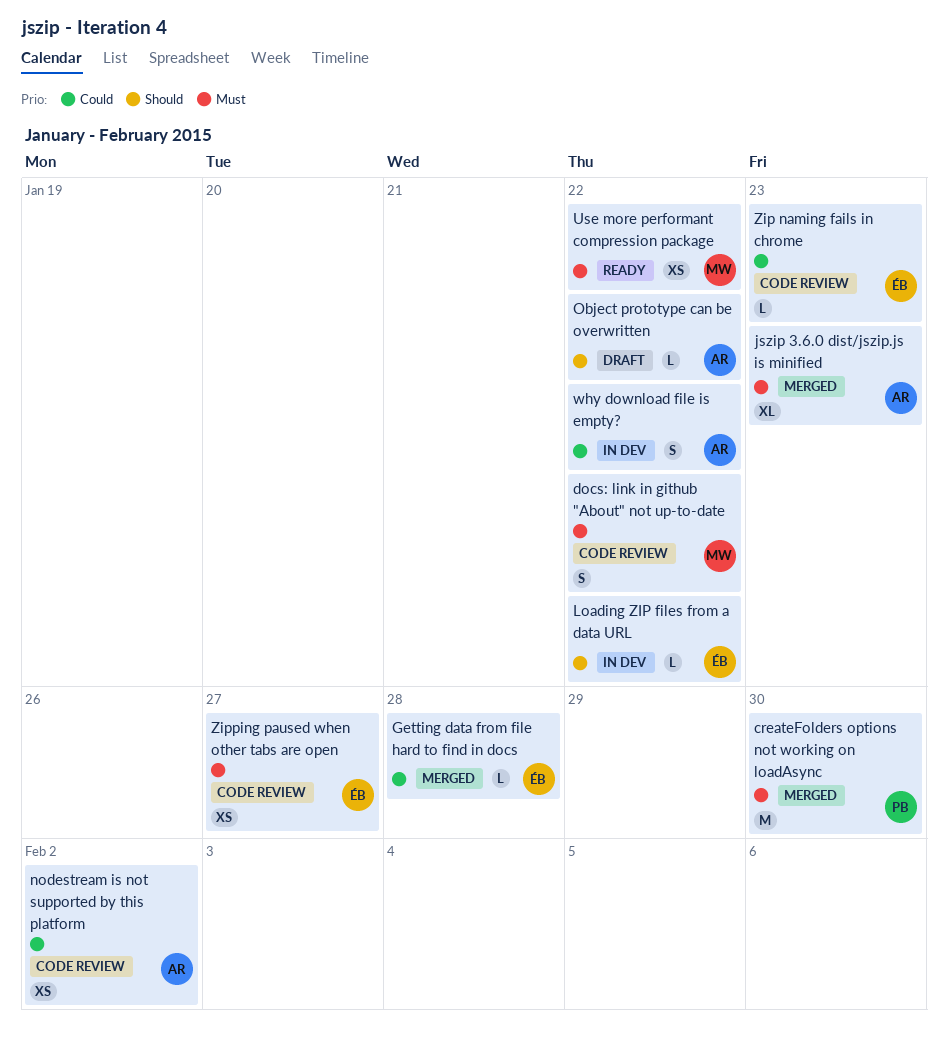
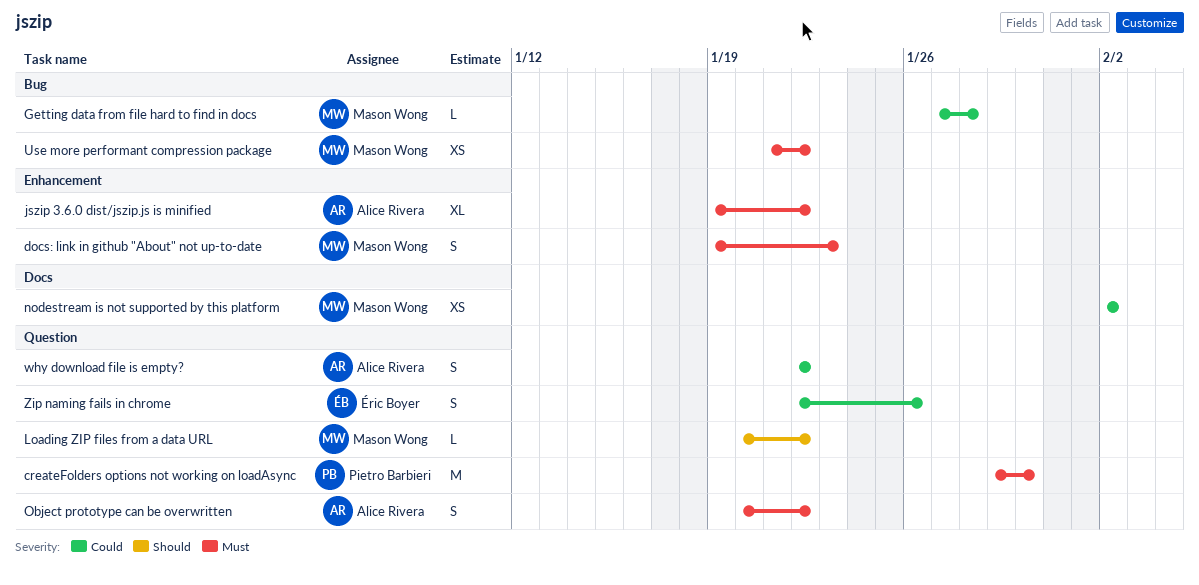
docs: link in github "About" not up-to-date, due: Jan 22 -> Jan 23
Getting data from file hard to find in docs, owner: Éric Boyer -> Mason Wong
jszip 3.6.0 dist/jszip.js is minified, due: Jan 23 -> Jan 22
Loading ZIP files from a data URL, owner: Éric Boyer -> Mason Wong
nodestream is not supported by this platform, owner: Alice Rivera -> Mason Wong
Object prototype can be overwritten, priority: Should -> Must
Object prototype can be overwritten, estimate: L -> S
Zip naming fails in chrome, estimate: L -> S
Zip naming fails in chrome, due: Jan 23 -> Jan 26
Zipping paused when other tabs are open: present -> none

